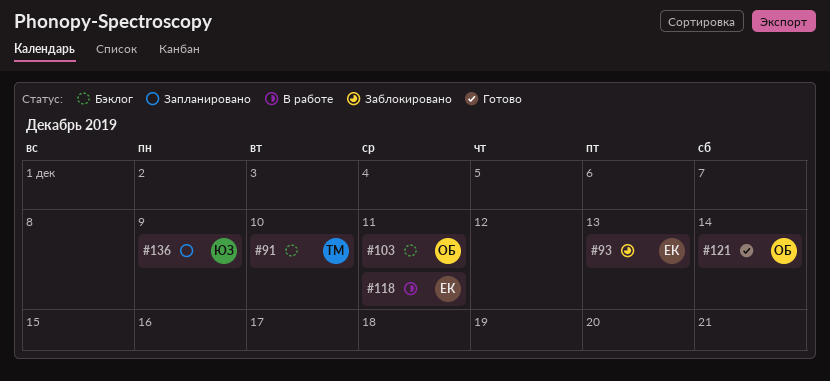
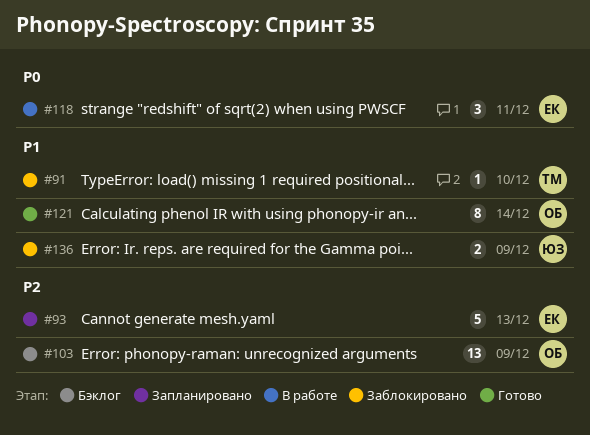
#91, status: Бэклог -> Заблокировано
#93, status: Заблокировано -> Запланировано
#103, due: Dec 11 -> Dec 9
#136, status: Запланировано -> Заблокировано

